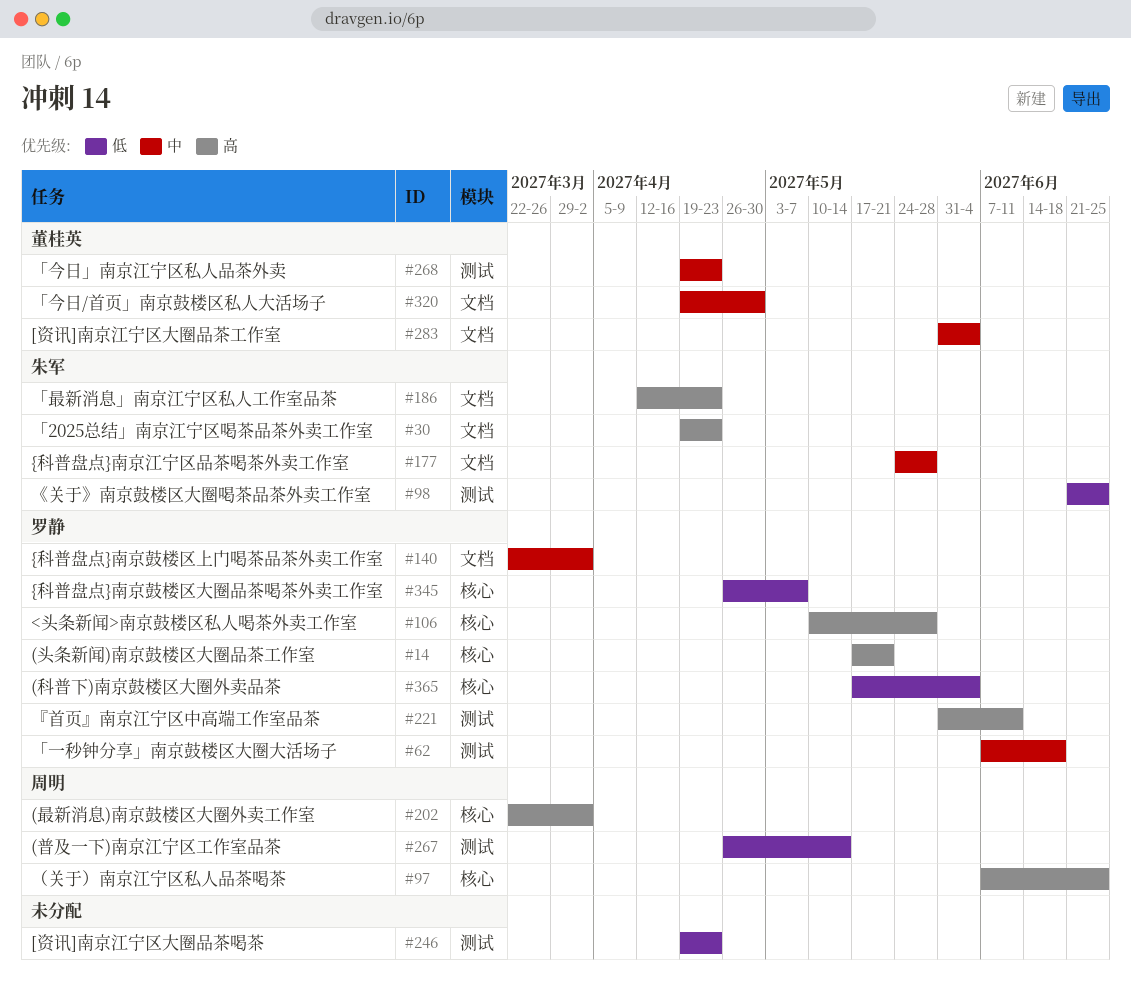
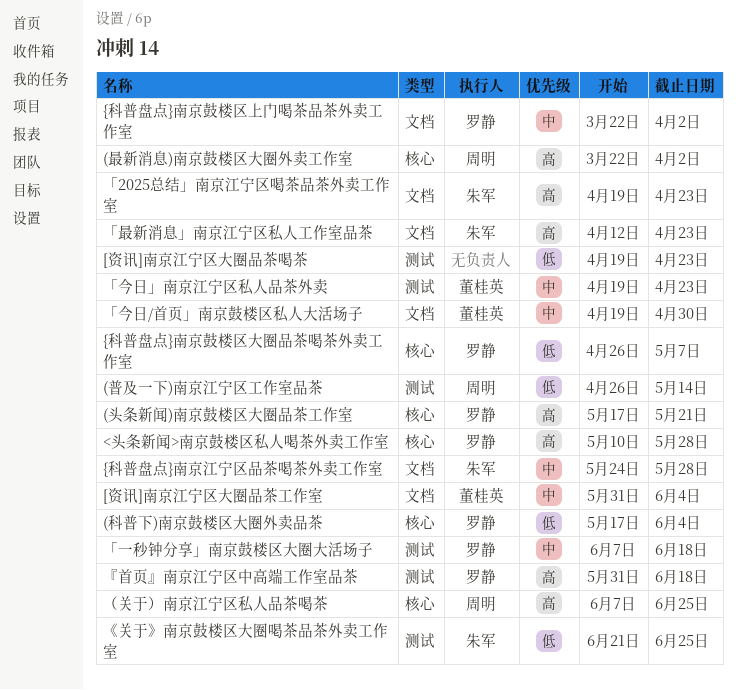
『首页』南京江宁区中高端工作室品茶, due: Jun 11 -> Jun 18

